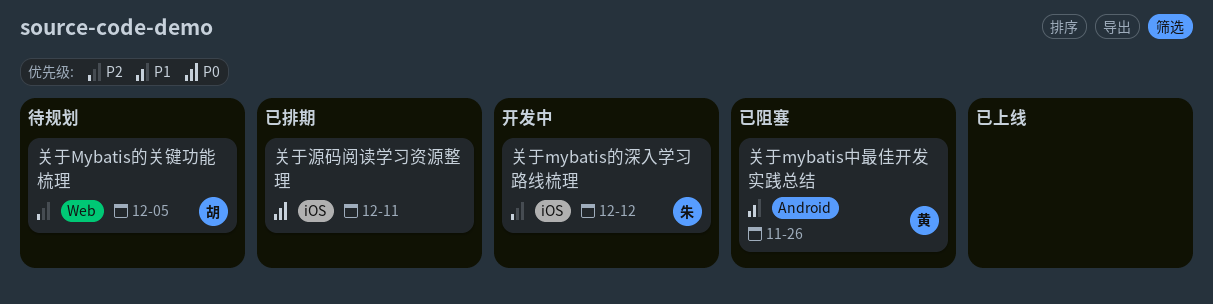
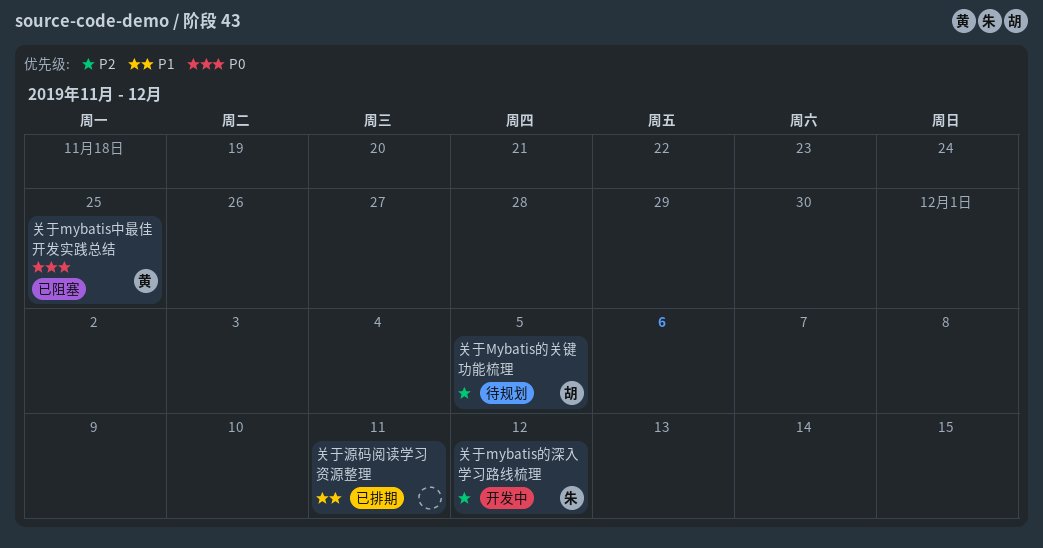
关于mybatis中最佳开发实践总结, priority: P1 -> P0
关于mybatis中最佳开发实践总结, due: Nov 26 -> Nov 25
关于源码阅读学习资源整理, priority: P0 -> P1

